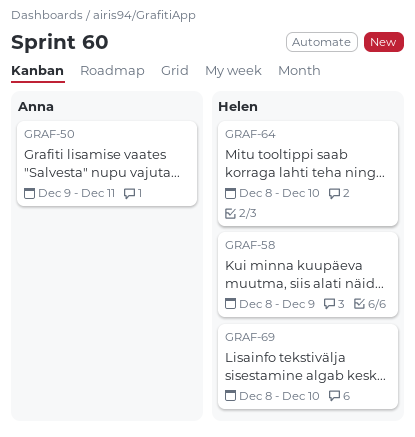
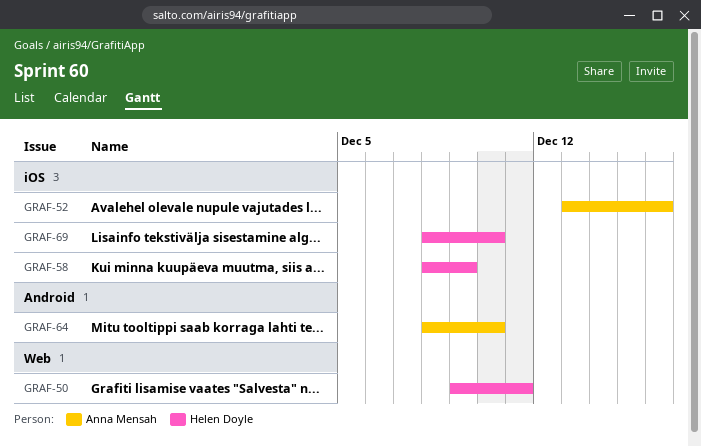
GRAF-50, owner: Anna Mensah -> Helen Doyle
GRAF-52: none -> present
GRAF-64, owner: Helen Doyle -> Anna Mensah

